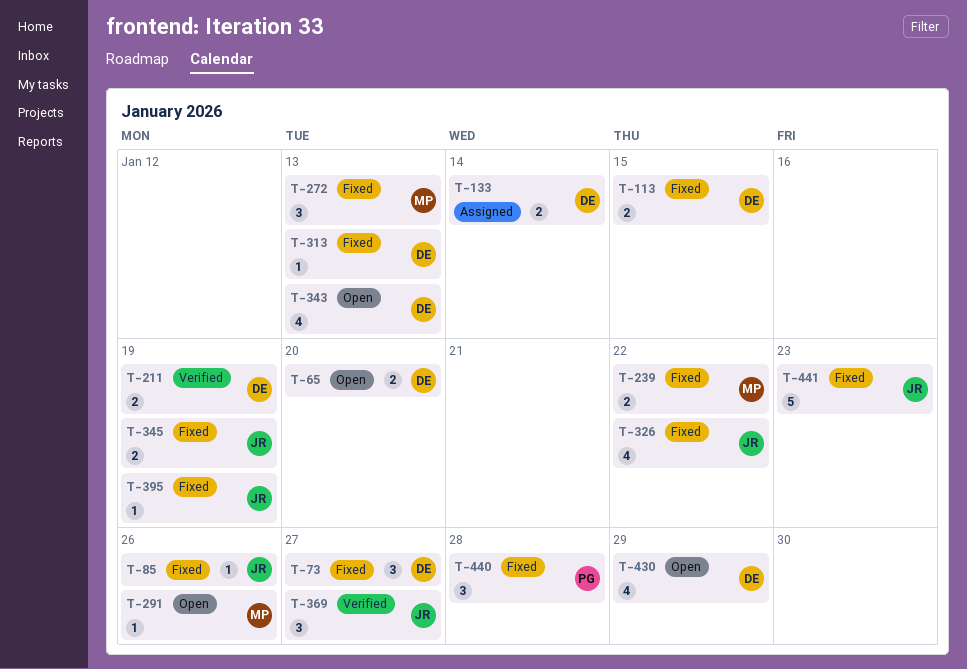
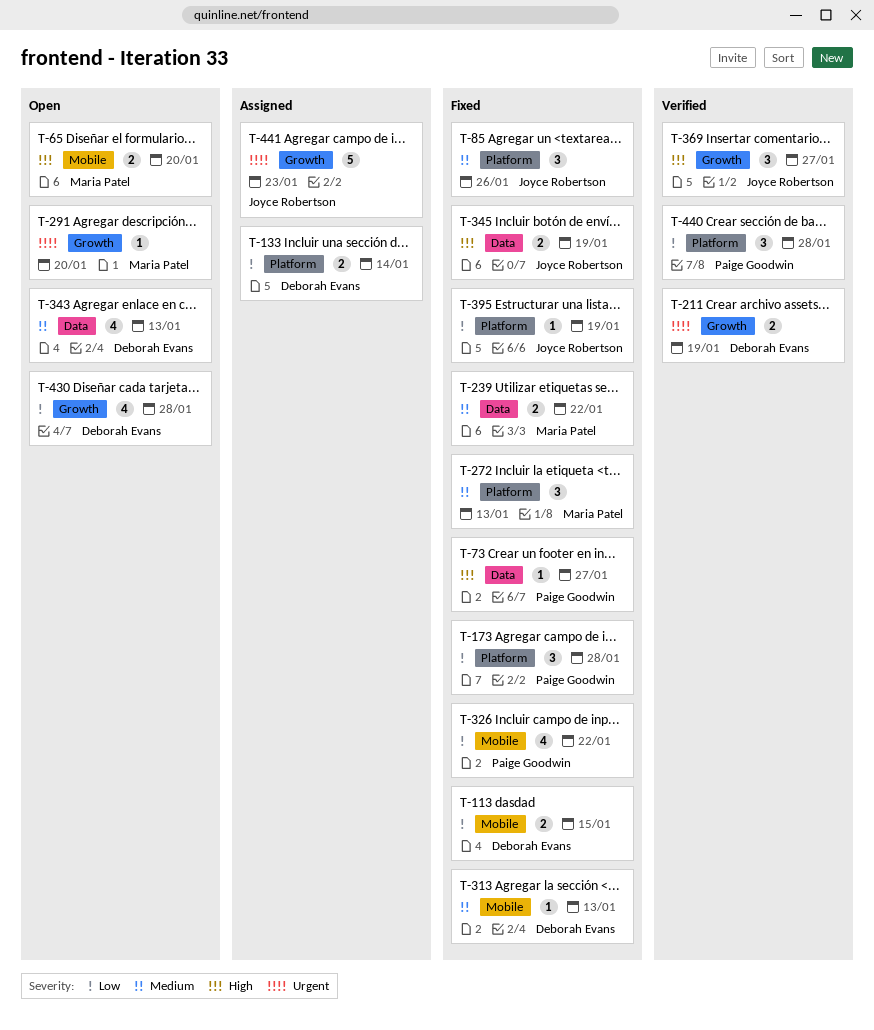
T-65, owner: Deborah Evans -> Maria Patel
T-73, owner: Deborah Evans -> Paige Goodwin
T-73, estimate: 3 -> 1
T-85, estimate: 1 -> 3
T-173: none -> present
T-291, due: Jan 26 -> Jan 20
T-326, owner: Joyce Robertson -> Paige Goodwin
T-430, due: Jan 29 -> Jan 28
T-440, status: Fixed -> Verified
T-441, status: Fixed -> Assigned

